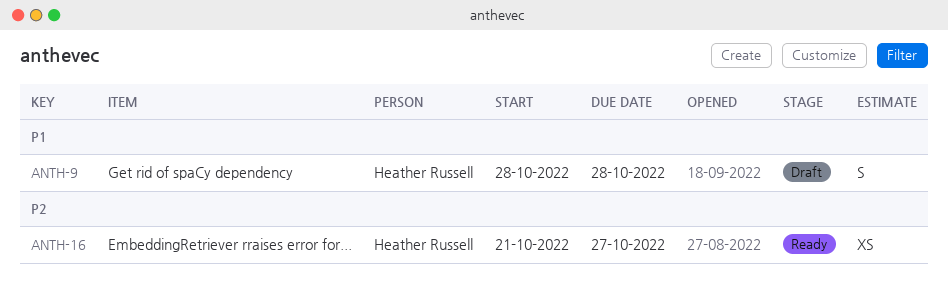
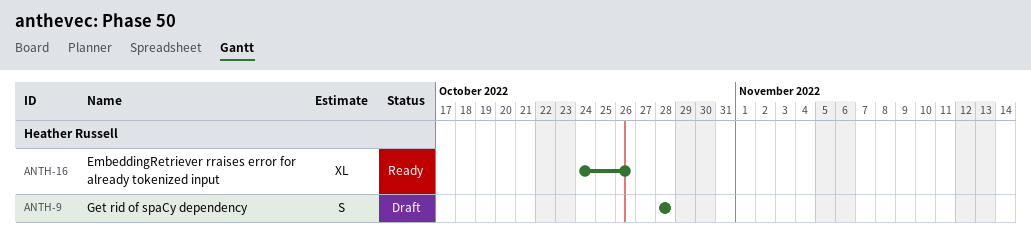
ANTH-16, estimate: XS -> XL
ANTH-16, start: Oct 21 -> Oct 24
ANTH-16, due: Oct 27 -> Oct 26

